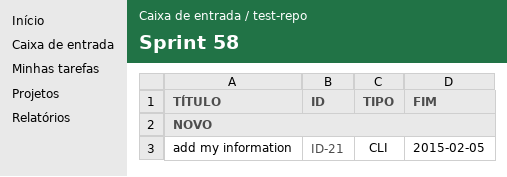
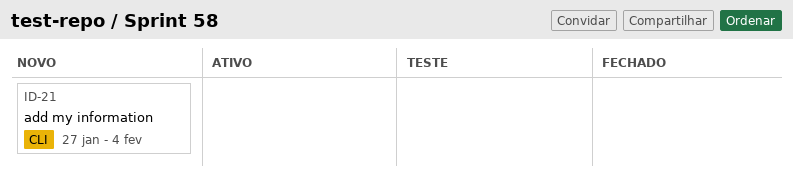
ID-21, due: Feb 5 -> Feb 4

